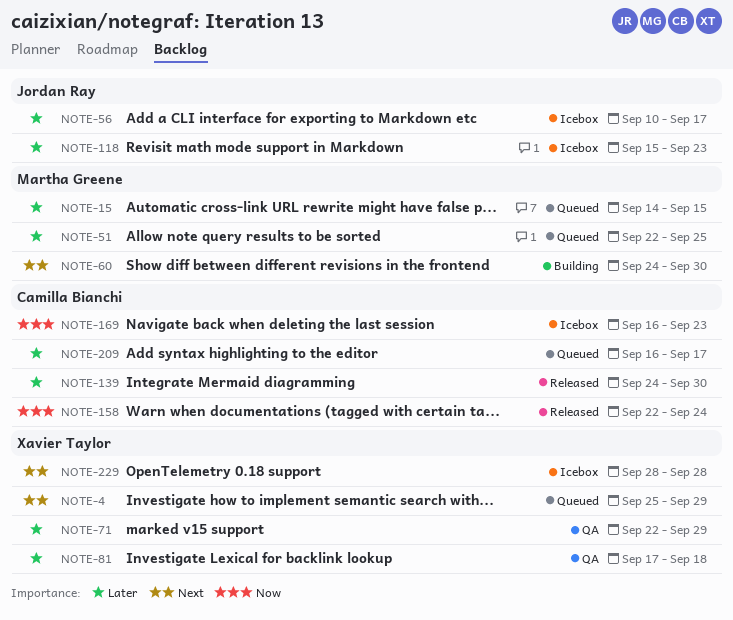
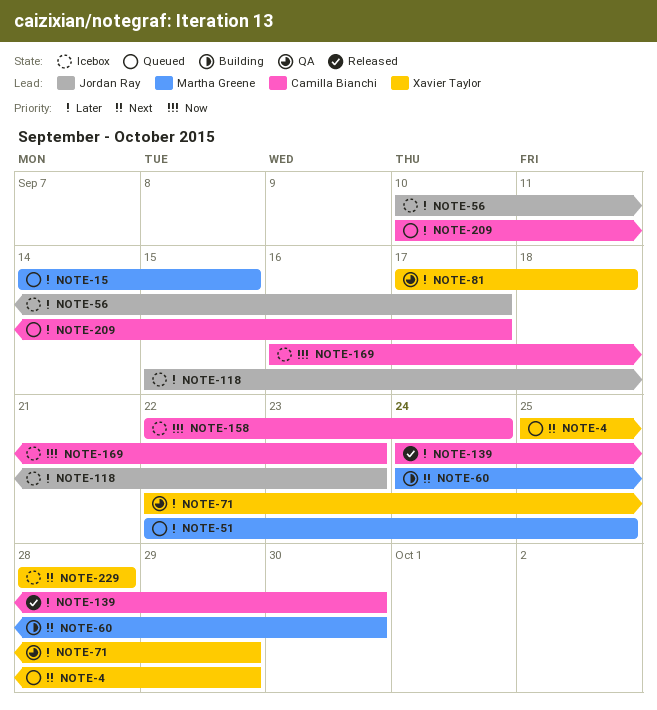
NOTE-158, status: Released -> Icebox
NOTE-209, start: Sep 16 -> Sep 10

